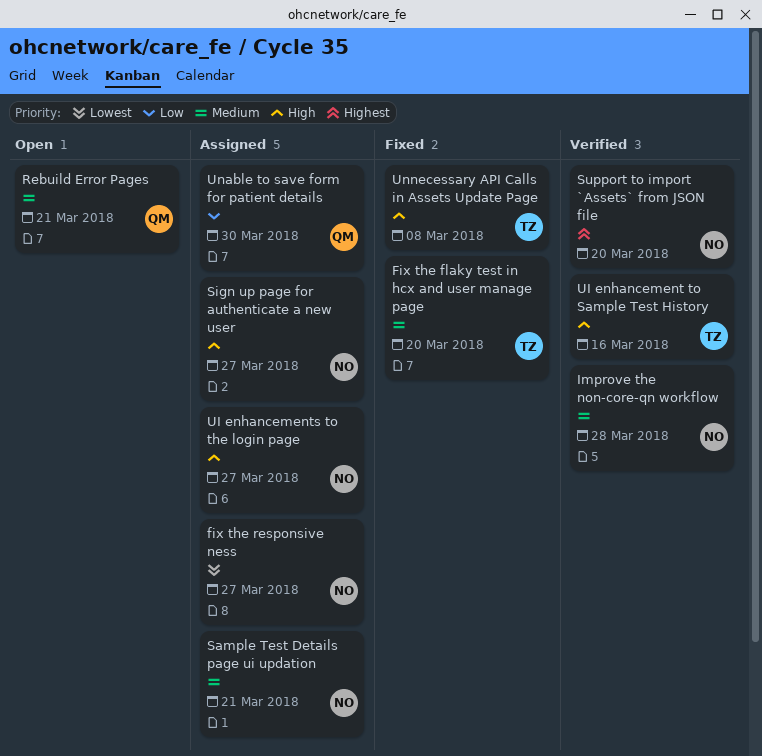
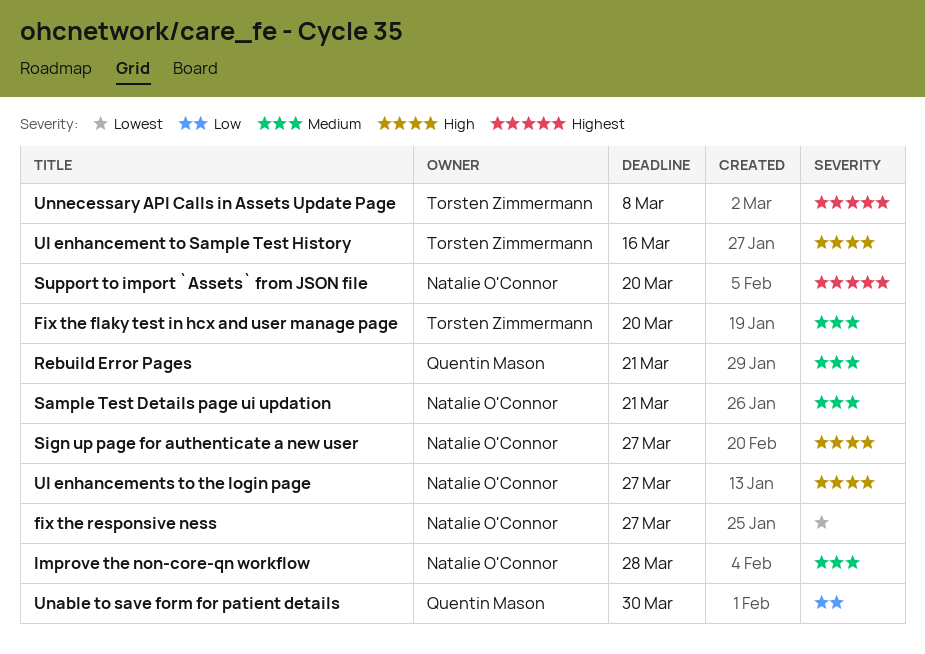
Unnecessary API Calls in Assets Update Page, priority: High -> Highest

